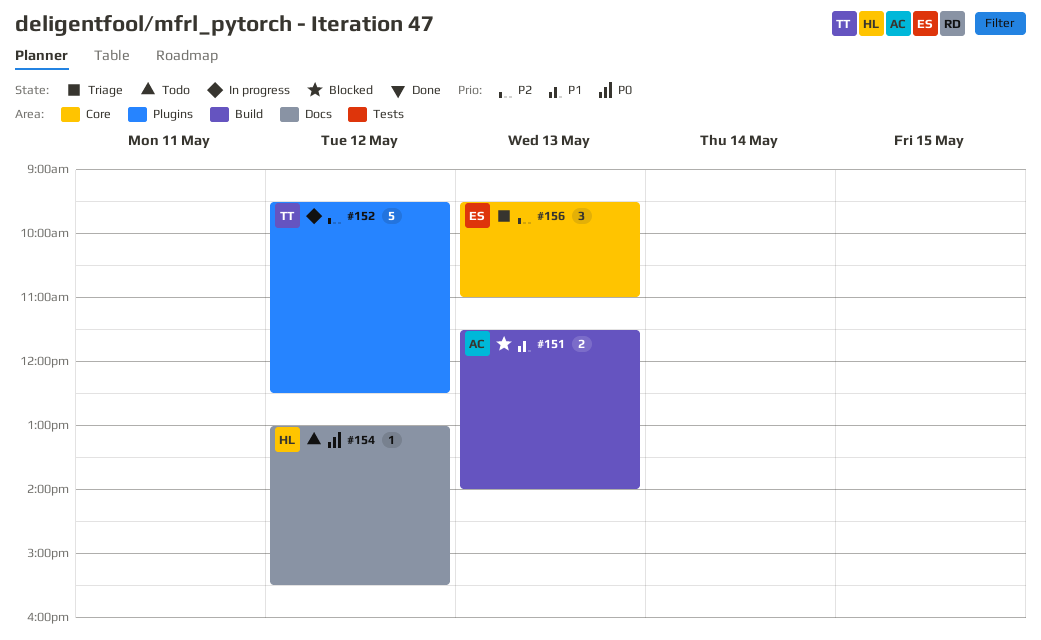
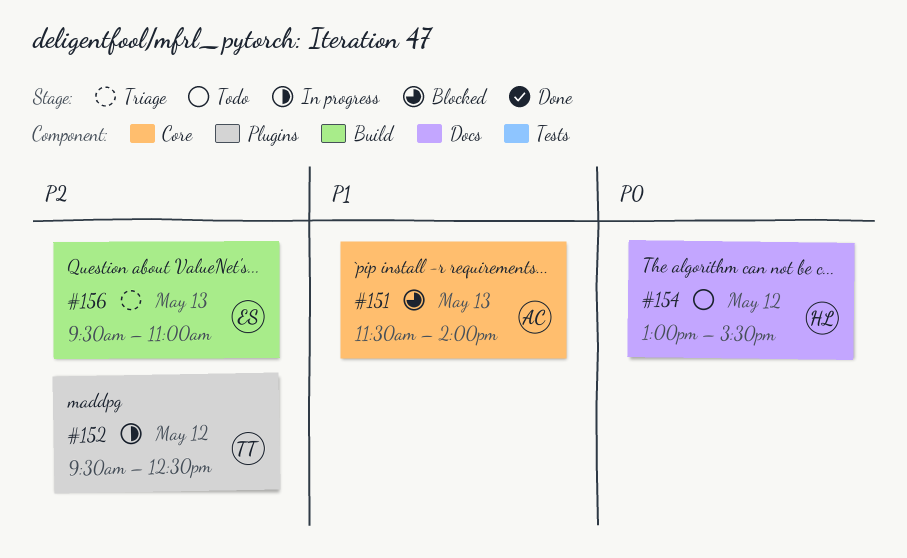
#151, label: Build -> Core
#156, label: Core -> Build

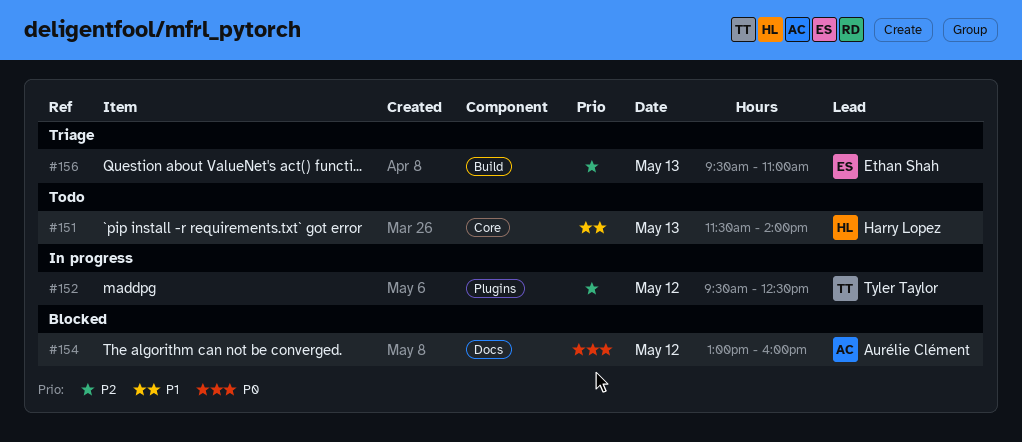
#151, status: Blocked -> Todo
#151, owner: Aurélie Clément -> Harry Lopez
#154, status: Todo -> Blocked
#154, owner: Harry Lopez -> Aurélie Clément
#154, ends: 15:30 -> 16:00

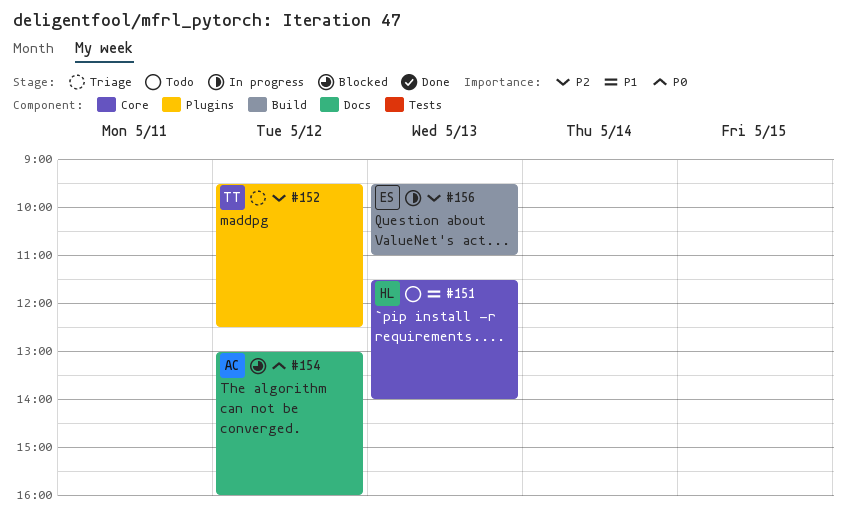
#152, status: In progress -> Triage
#156, status: Triage -> In progress

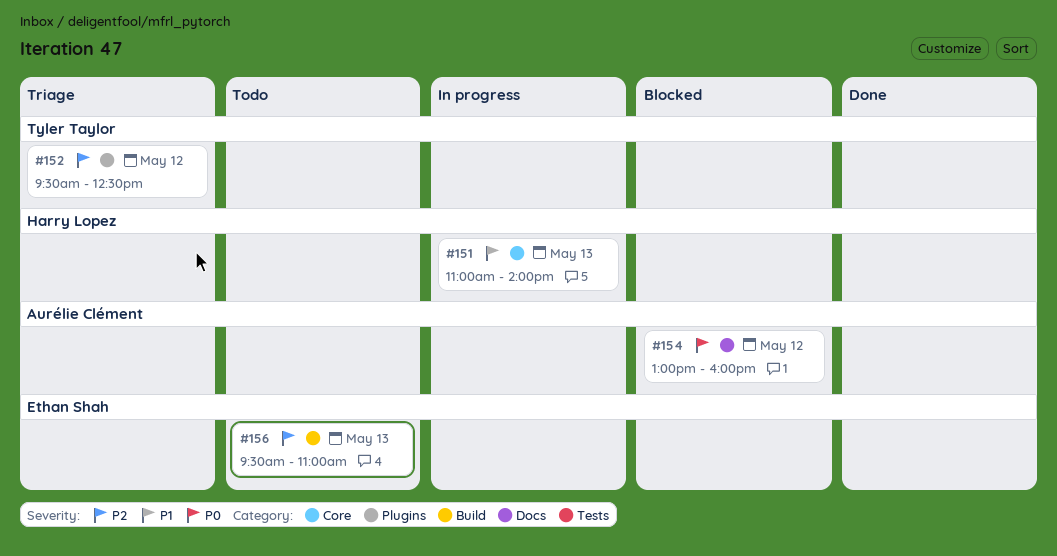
#151, status: Todo -> In progress
#151, begins: 11:30 -> 11:00
#156, status: In progress -> Todo

